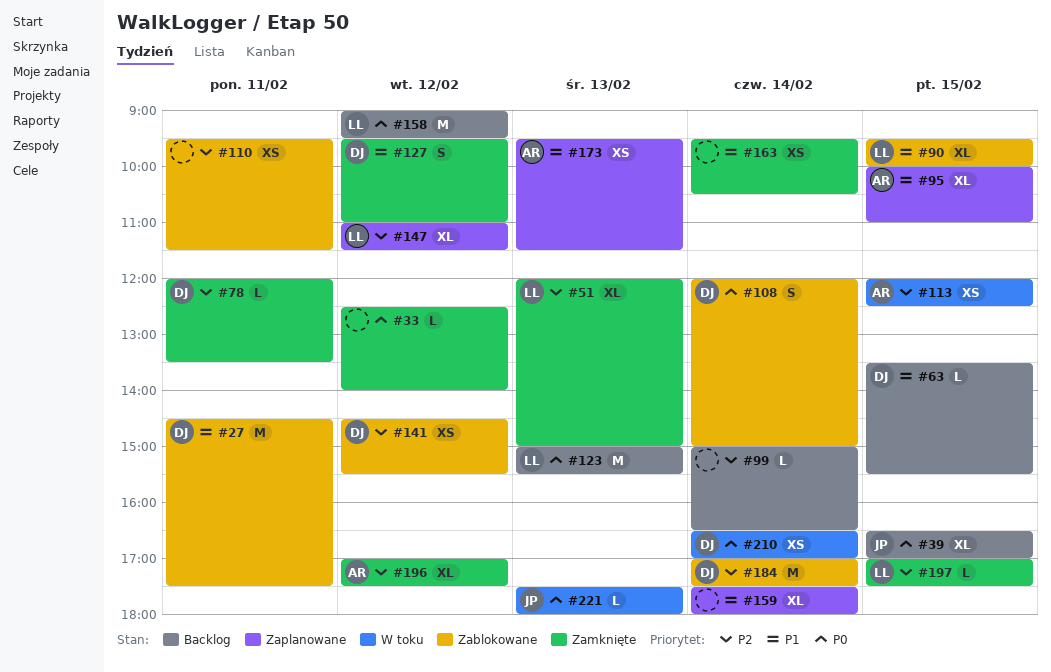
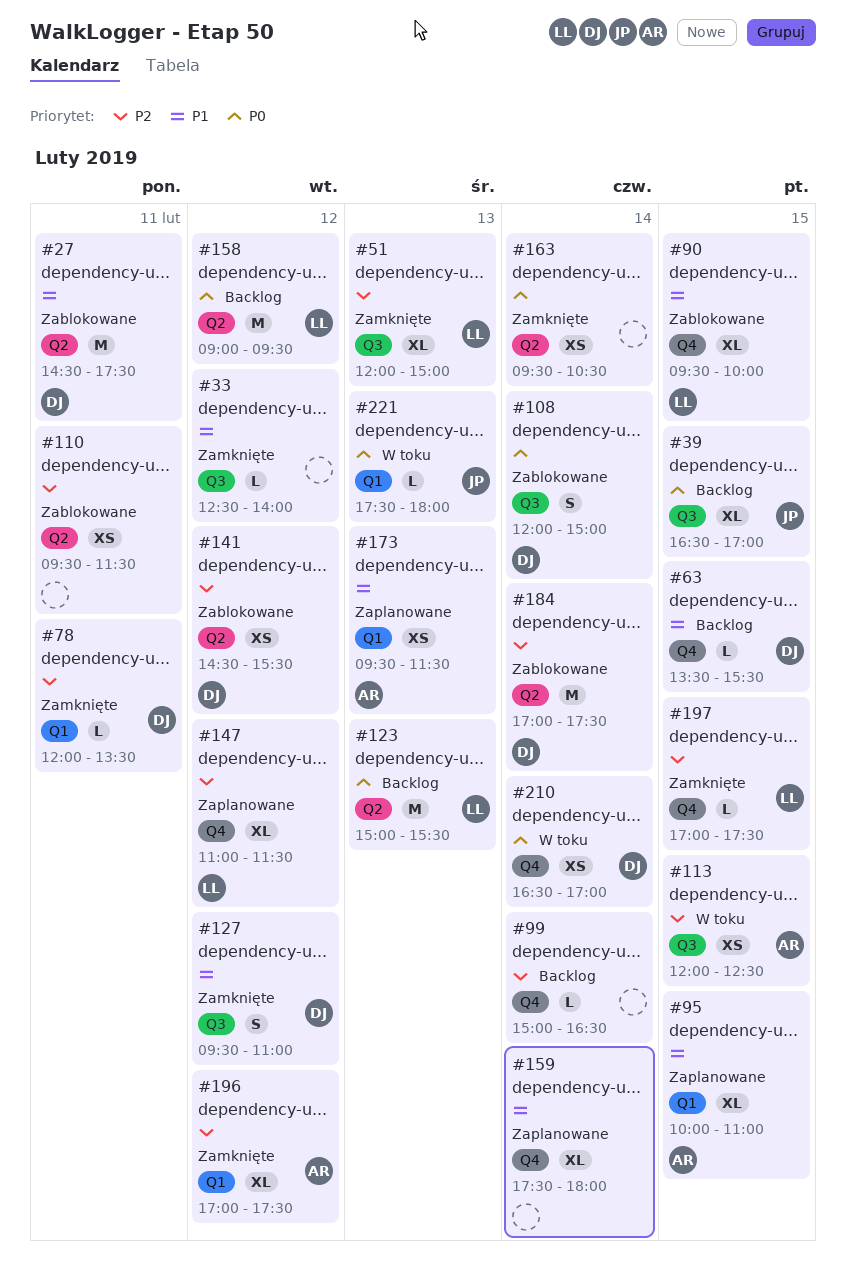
#33, priority: P0 -> P1
#163, priority: P1 -> P0

